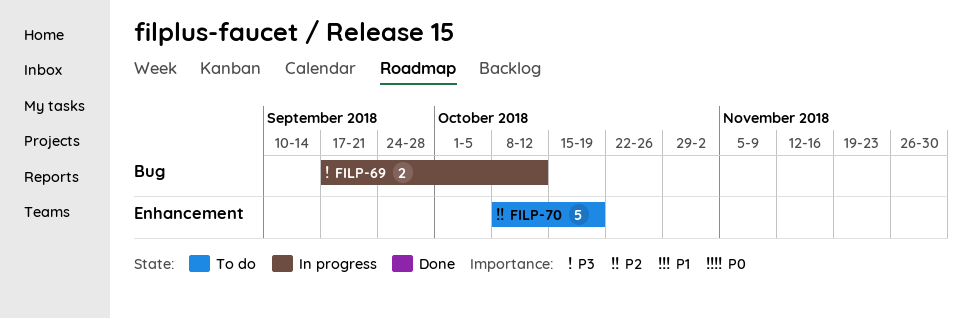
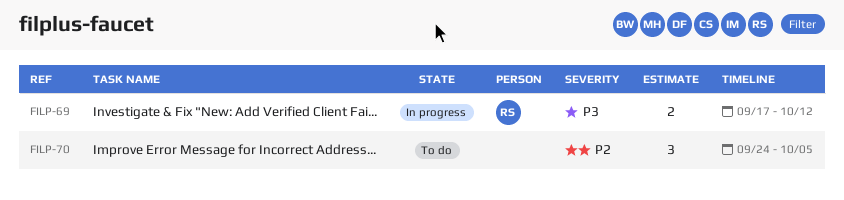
FILP-70, estimate: 5 -> 3
FILP-70, start: Oct 8 -> Sep 24
FILP-70, due: Oct 19 -> Oct 5

